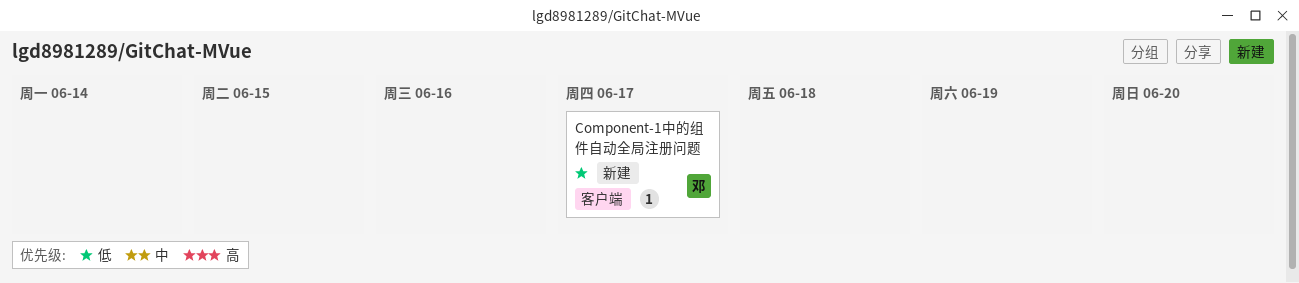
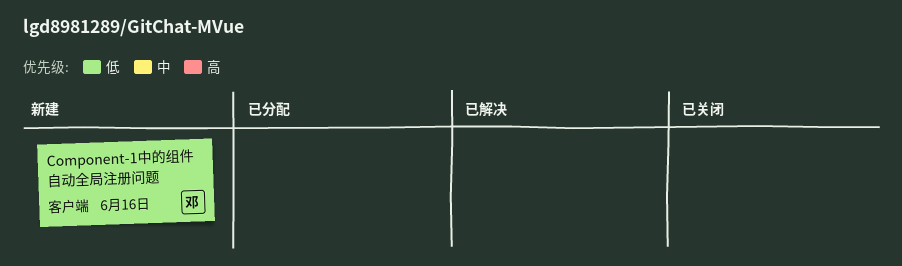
Component-1中的组件自动全局注册问题, due: Jun 17 -> Jun 16

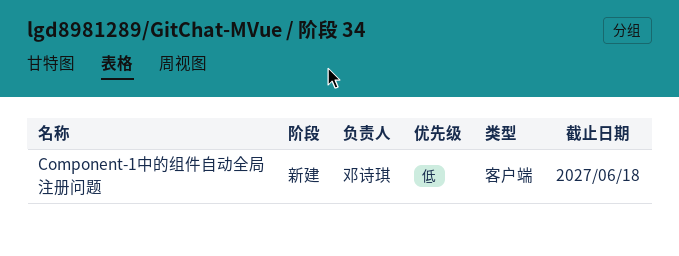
Component-1中的组件自动全局注册问题, due: Jun 16 -> Jun 18

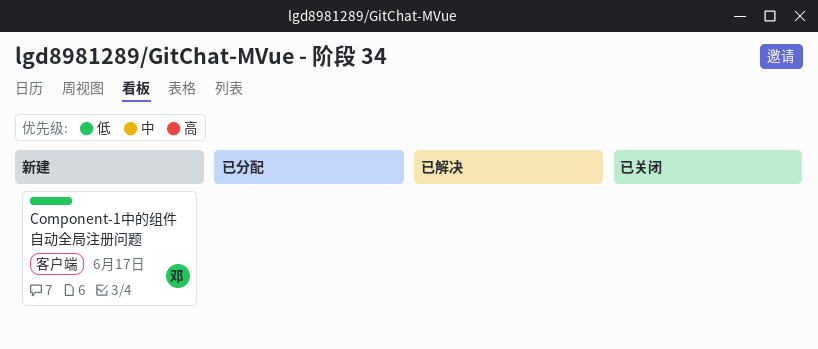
Component-1中的组件自动全局注册问题, due: Jun 18 -> Jun 17

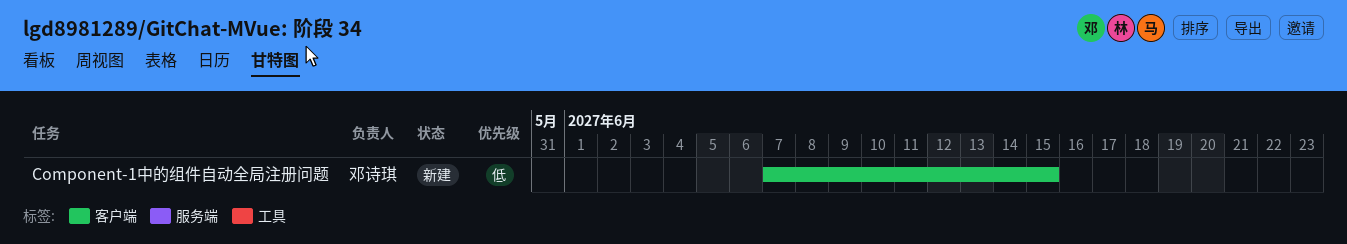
Component-1中的组件自动全局注册问题, due: Jun 17 -> Jun 15

